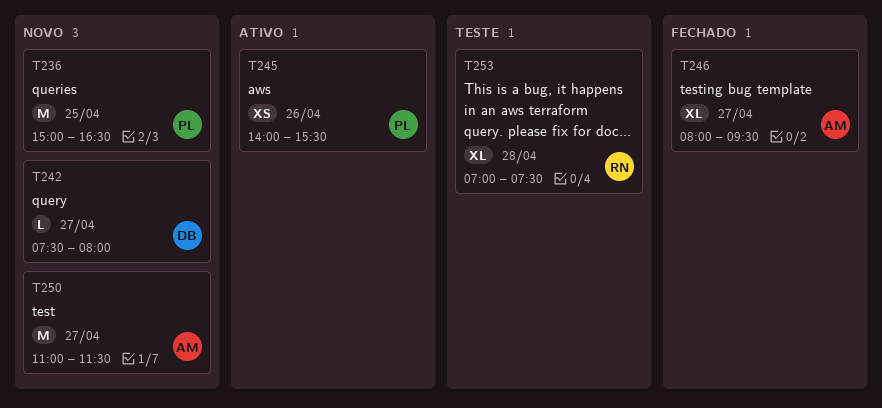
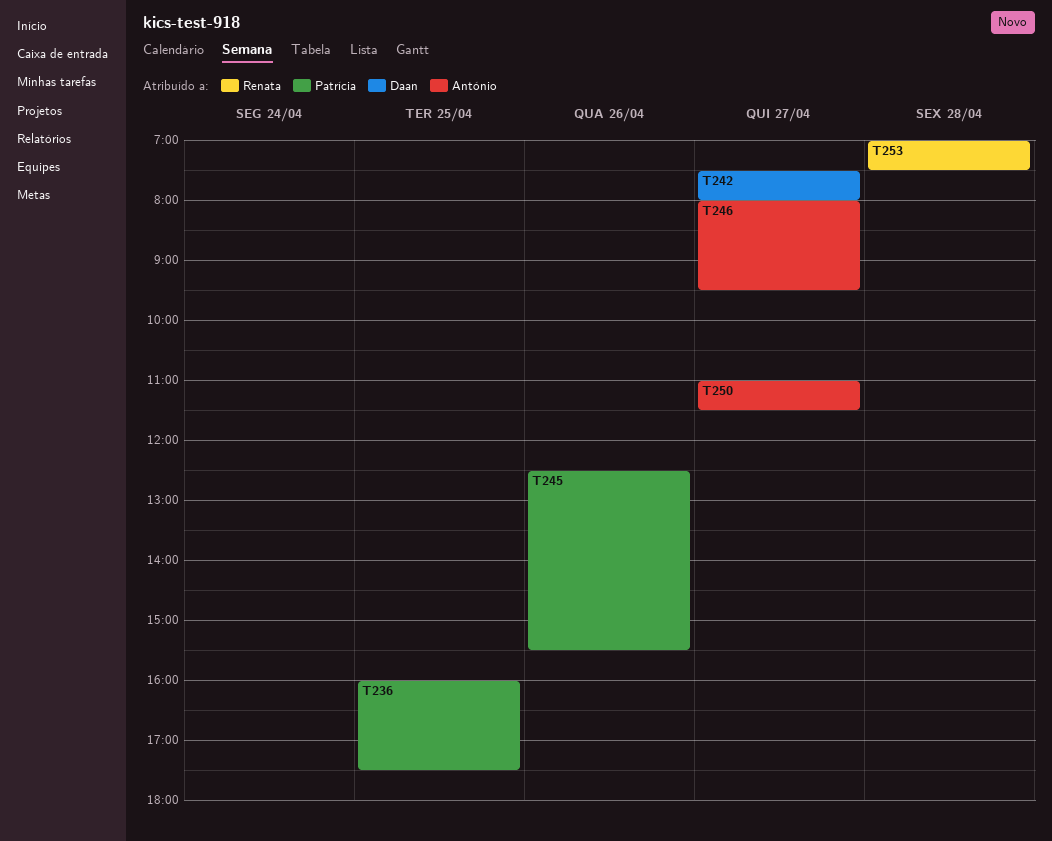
T236, begins: 15:00 -> 16:00
T236, ends: 16:30 -> 17:30
T245, begins: 14:00 -> 12:30

